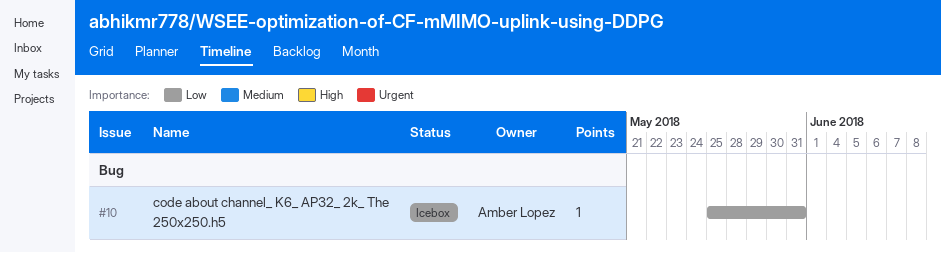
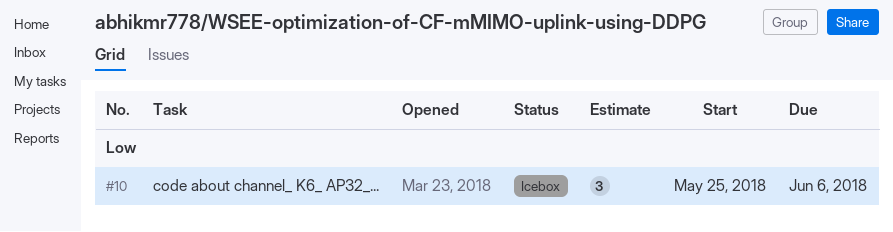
#10, estimate: 1 -> 3
#10, due: May 31 -> Jun 6

